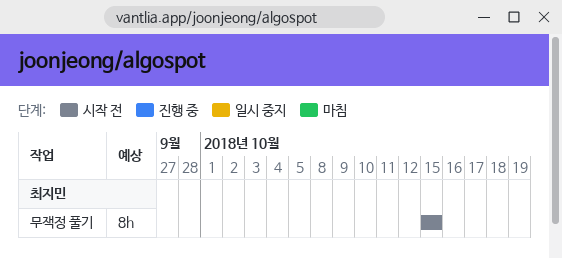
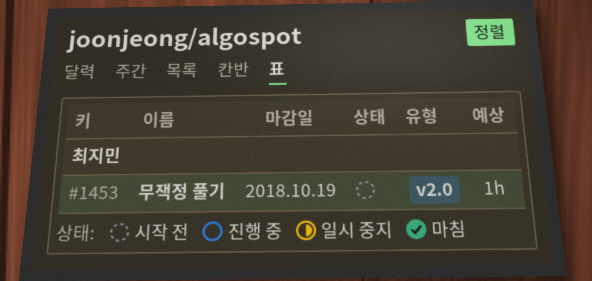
무잭정 풀기, estimate: 8h -> 1h
무잭정 풀기, due: Oct 15 -> Oct 19

